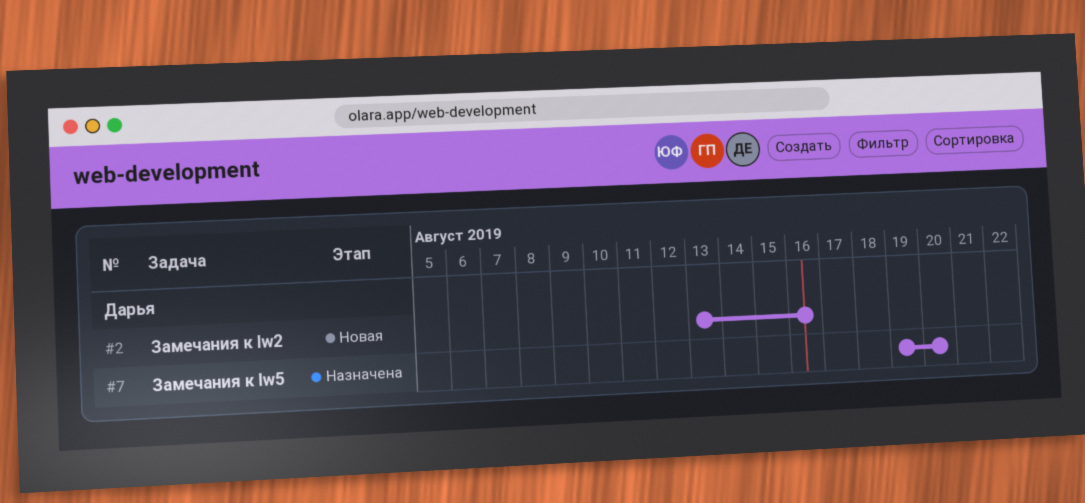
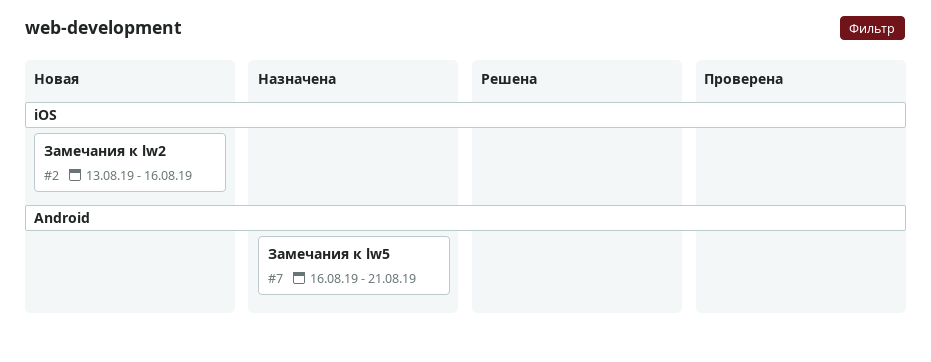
#7, start: Aug 19 -> Aug 16
#7, due: Aug 20 -> Aug 21

